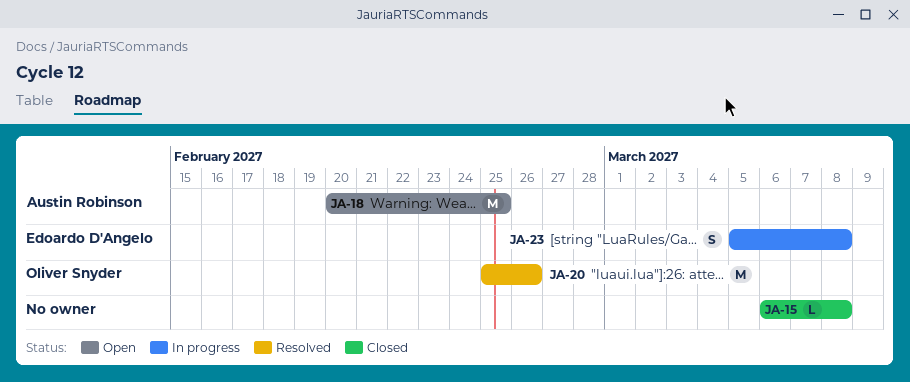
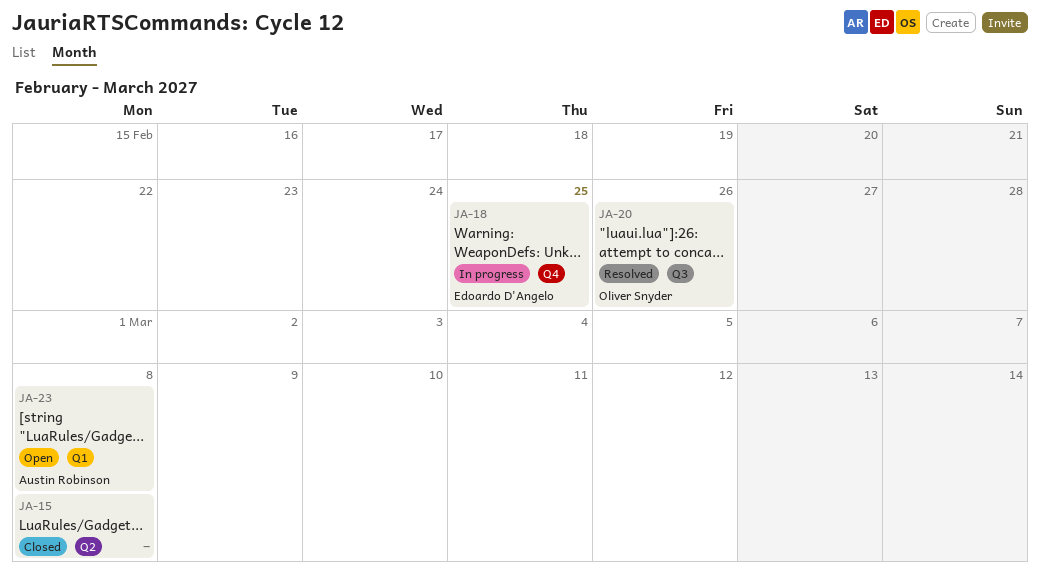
JA-18, status: Open -> In progress
JA-18, owner: Austin Robinson -> Edoardo D'Angelo
JA-23, status: In progress -> Open
JA-23, owner: Edoardo D'Angelo -> Austin Robinson

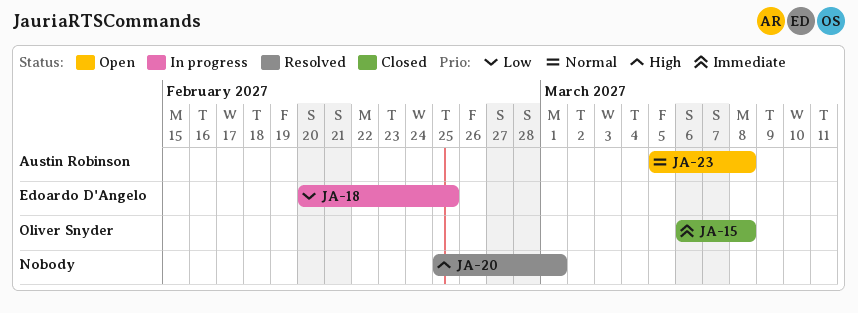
JA-15, owner: none -> Oliver Snyder
JA-20, owner: Oliver Snyder -> none
JA-20, due: Feb 26 -> Mar 1

